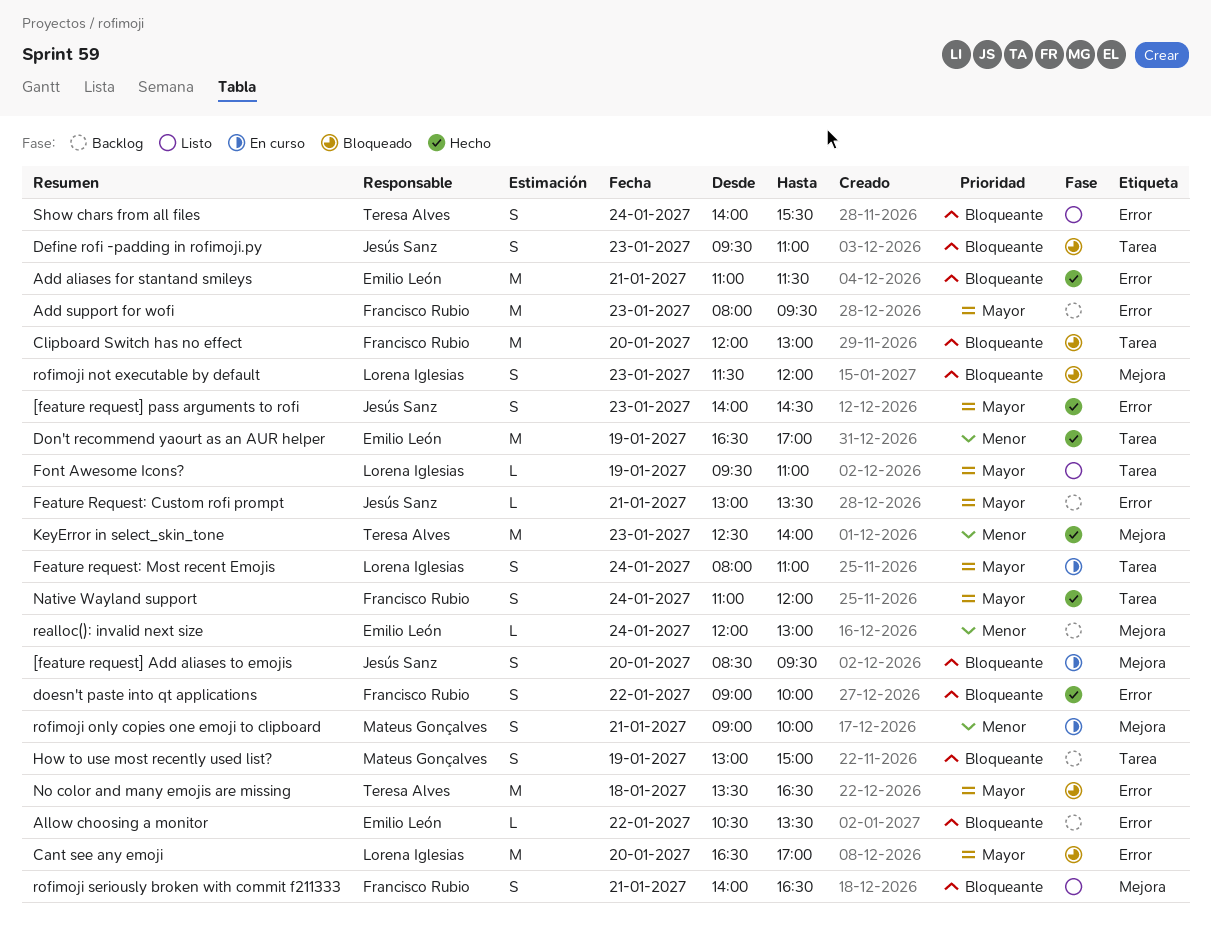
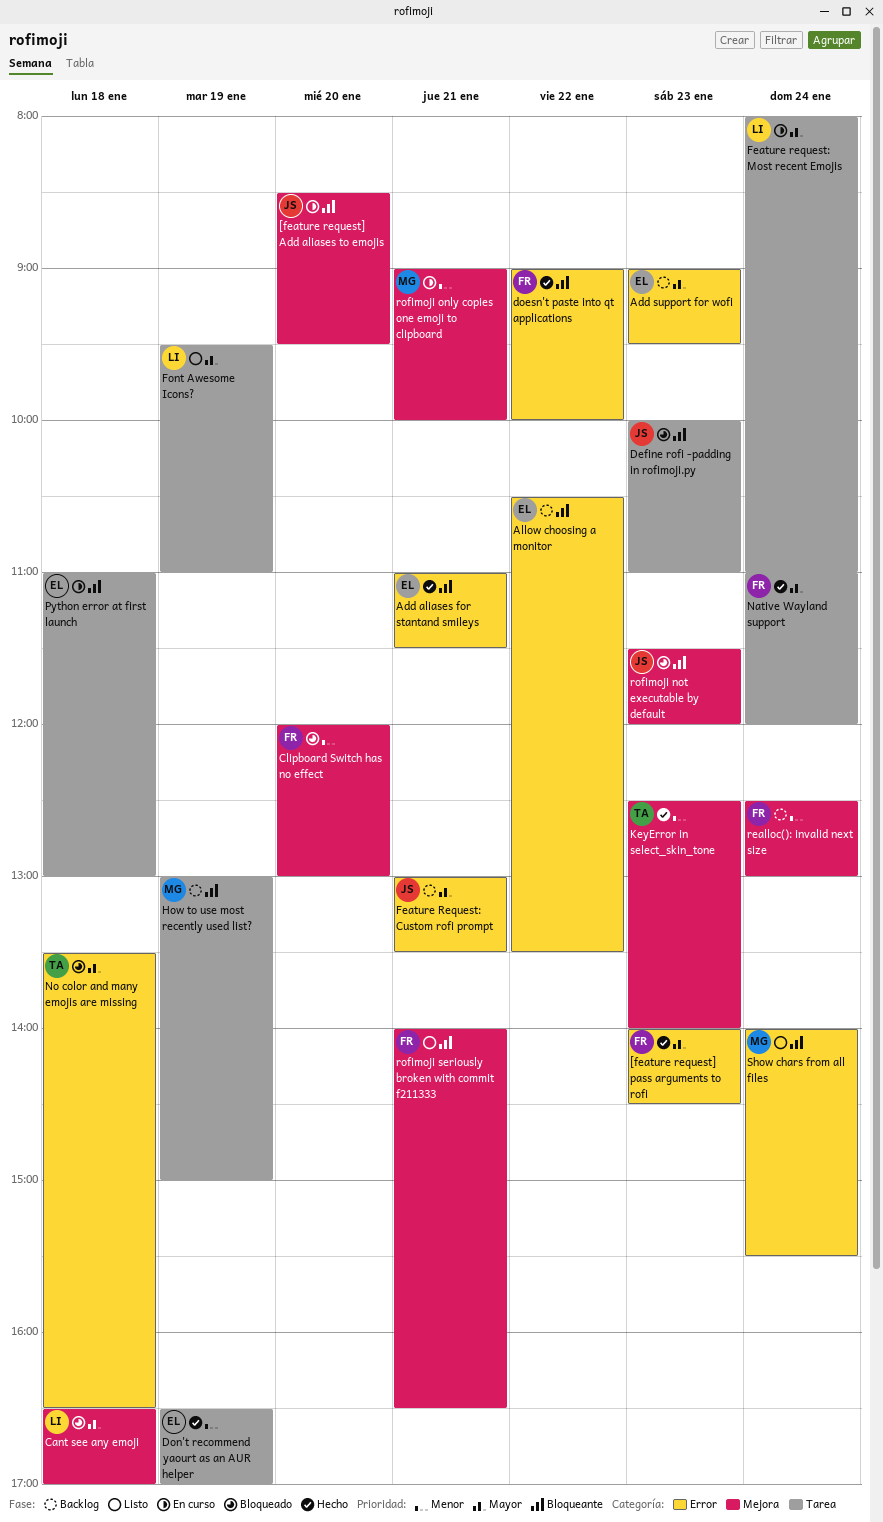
[feature request] pass arguments to rofi, owner: Jesús Sanz -> Francisco Rubio
Add support for wofi, owner: Francisco Rubio -> Emilio León
Add support for wofi, begins: 08:00 -> 09:00
Cant see any emoji, label: Error -> Mejora
Cant see any emoji, day: Jan 20 -> Jan 18
Clipboard Switch has no effect, priority: Bloqueante -> Menor
Clipboard Switch has no effect, label: Tarea -> Mejora
Define rofi -padding in rofimoji.py, begins: 09:30 -> 10:00
Python error at first launch: none -> present
realloc(): invalid next size, owner: Emilio León -> Francisco Rubio
realloc(): invalid next size, begins: 12:00 -> 12:30
rofimoji not executable by default, owner: Lorena Iglesias -> Jesús Sanz
Show chars from all files, owner: Teresa Alves -> Mateus Gonçalves

